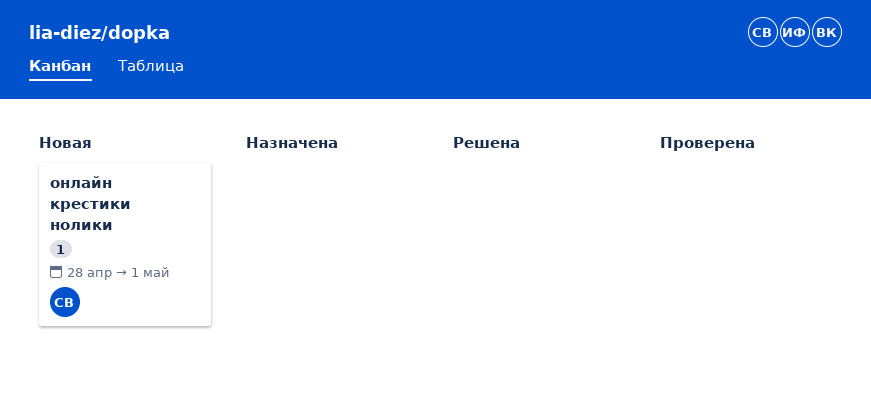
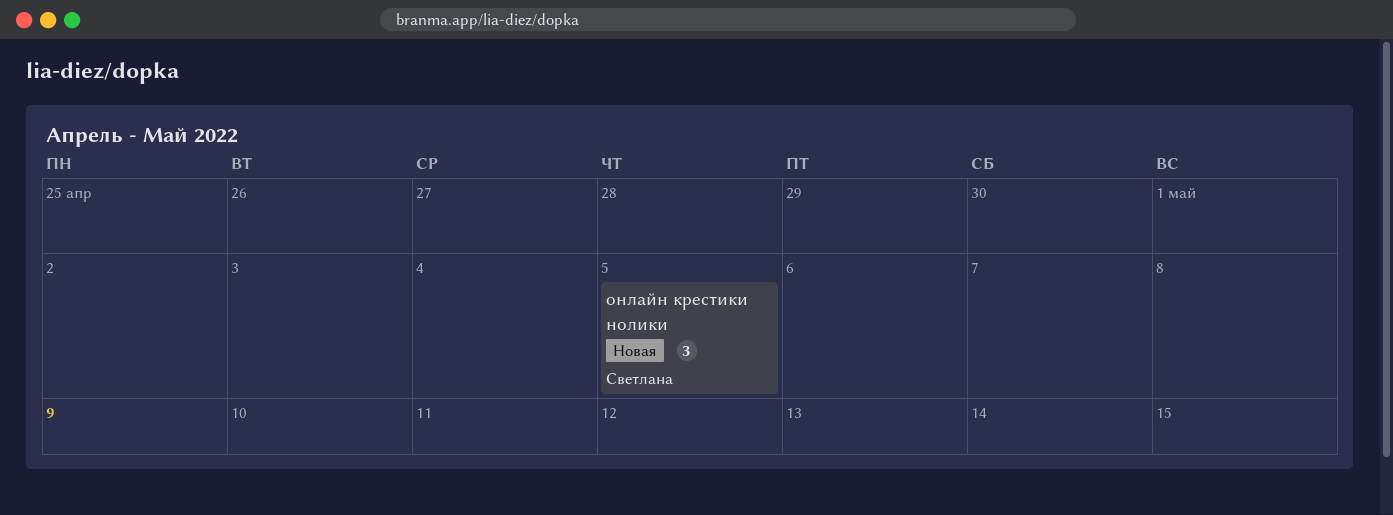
онлайн крестики нолики, estimate: 1 -> 3
онлайн крестики нолики, due: May 1 -> May 5

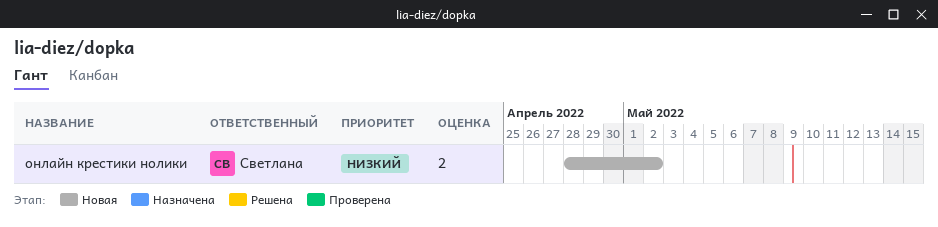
онлайн крестики нолики, estimate: 3 -> 2
онлайн крестики нолики, due: May 5 -> May 2

